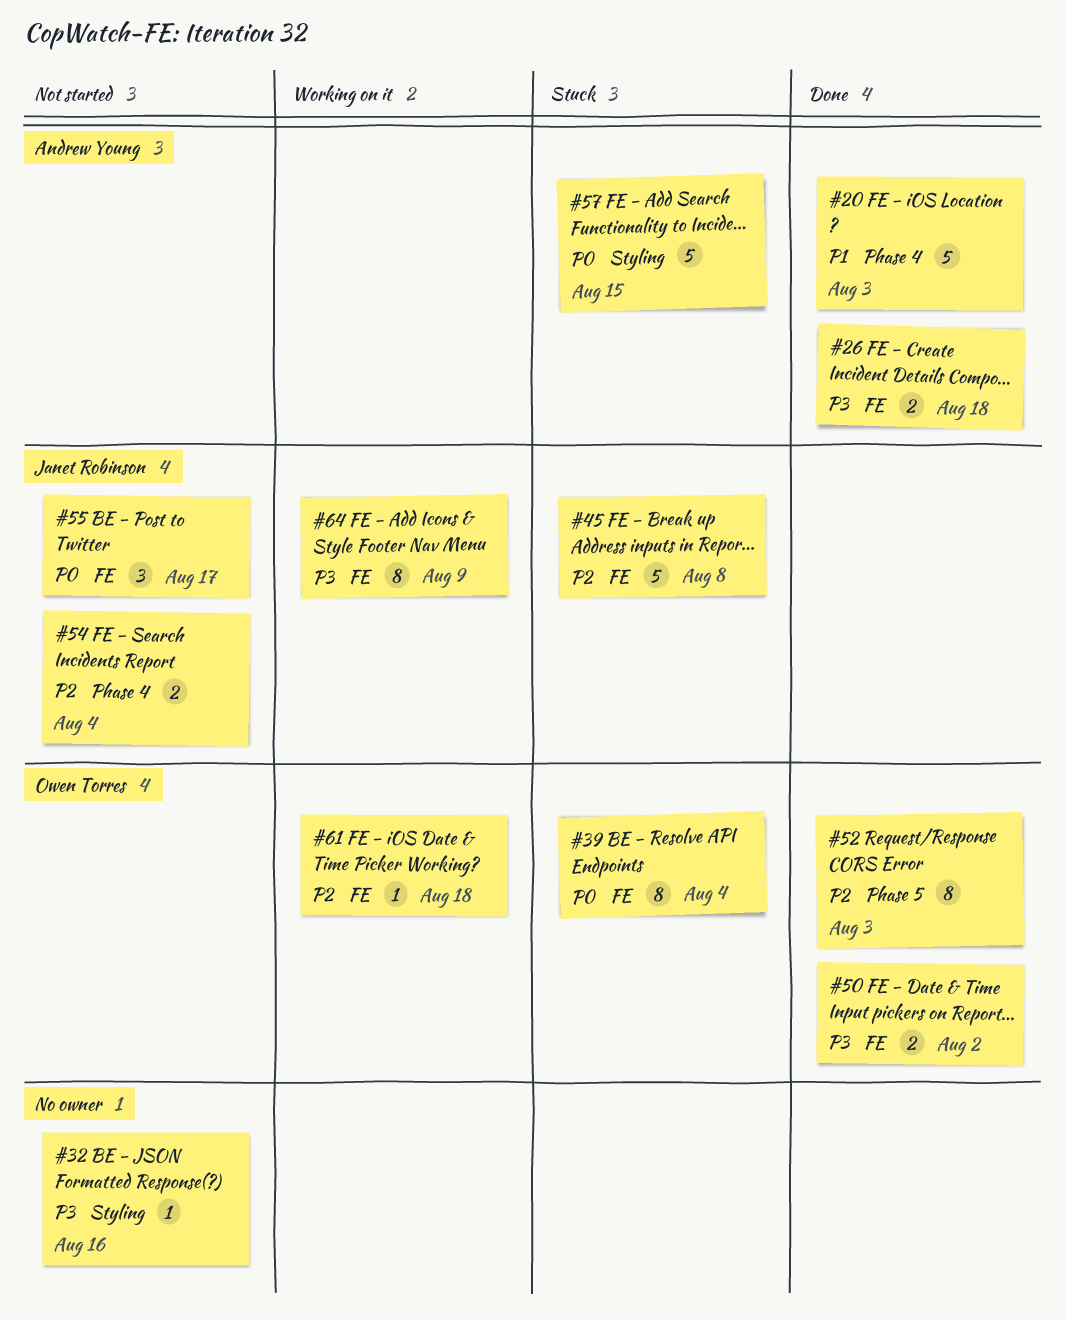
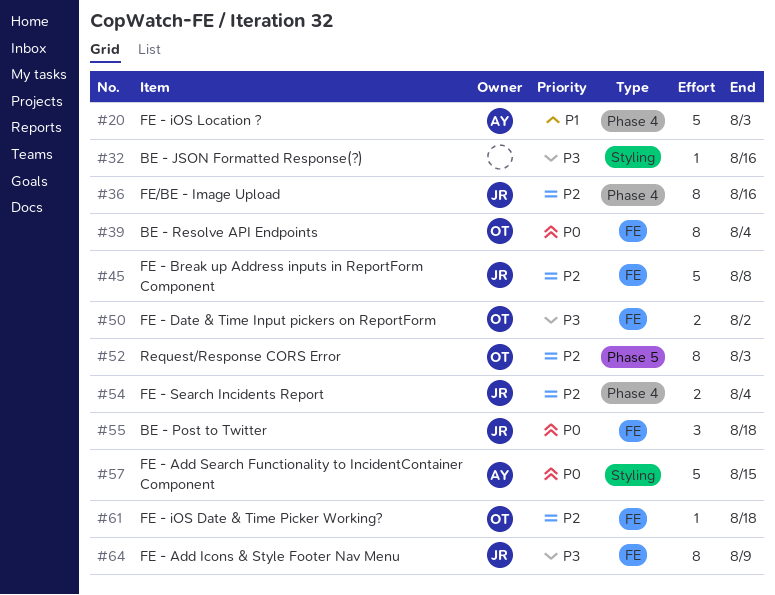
#26: present -> none
#36: none -> present
#55, due: Aug 17 -> Aug 18

